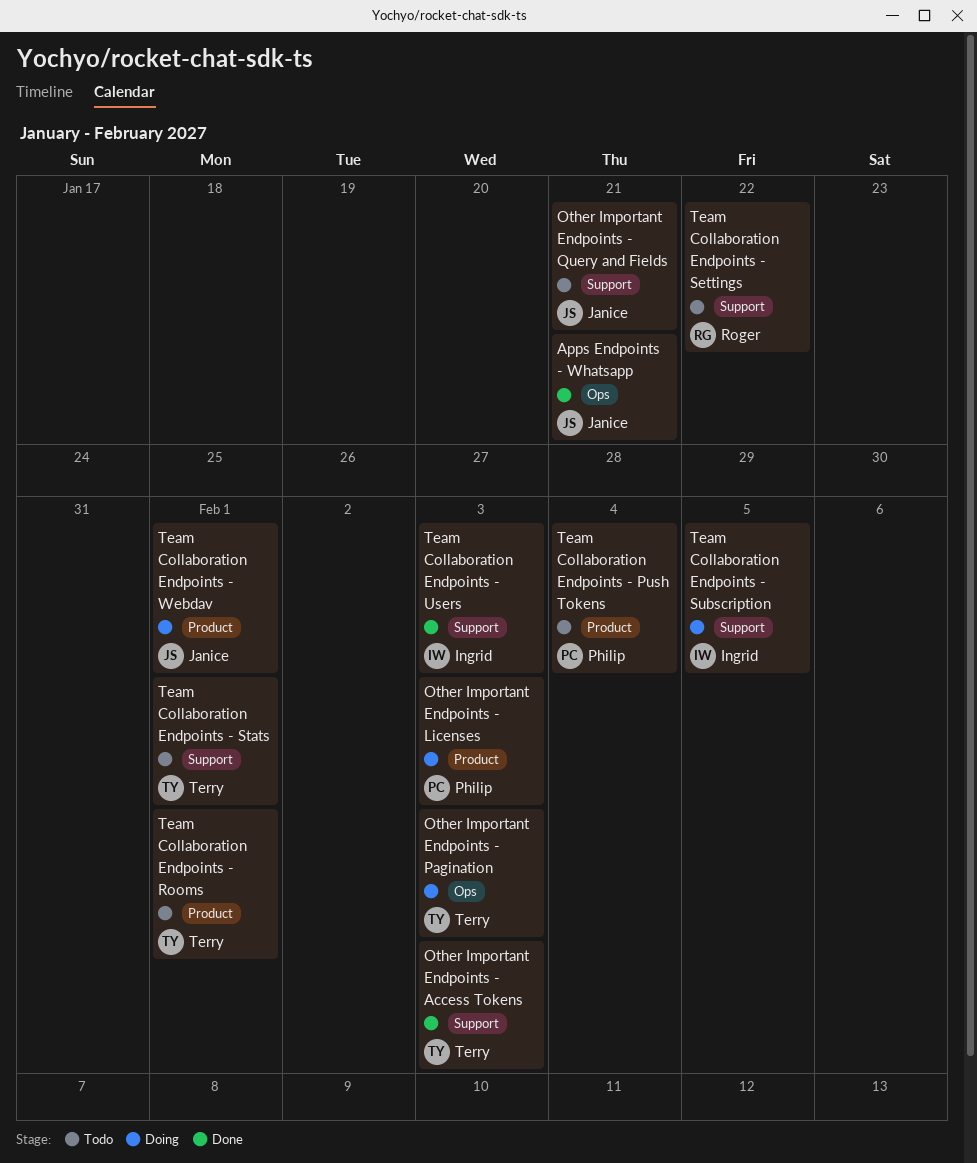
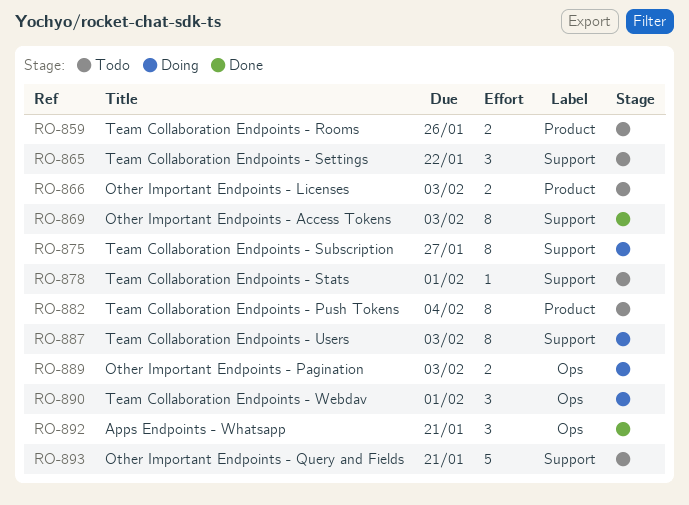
Other Important Endpoints - Licenses, status: Doing -> Todo
Team Collaboration Endpoints - Rooms, due: Feb 1 -> Jan 26
Team Collaboration Endpoints - Subscription, due: Feb 5 -> Jan 27
Team Collaboration Endpoints - Users, status: Done -> Doing
Team Collaboration Endpoints - Webdav, label: Product -> Ops

